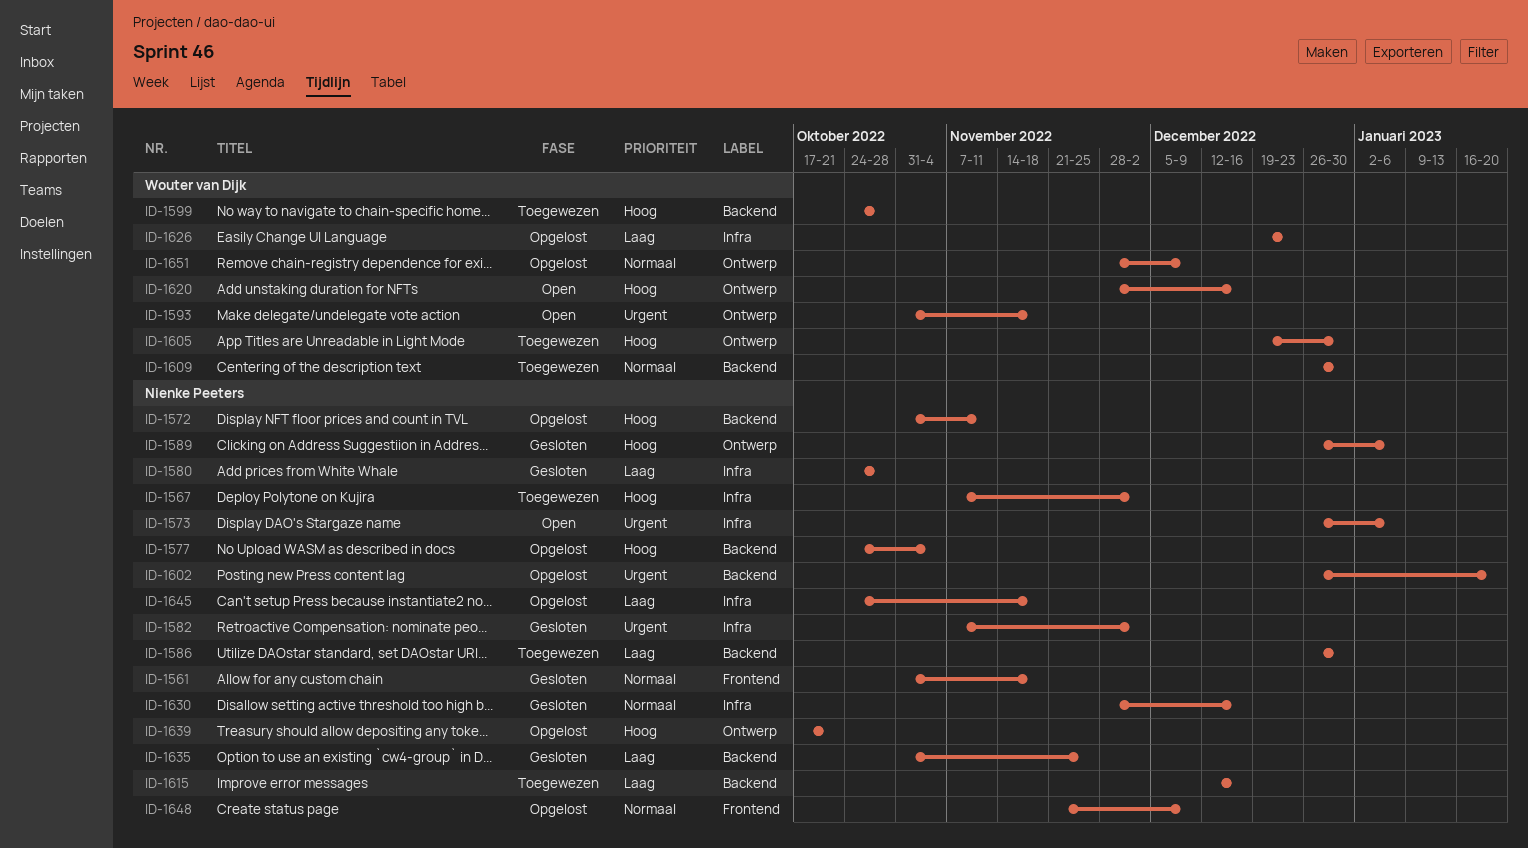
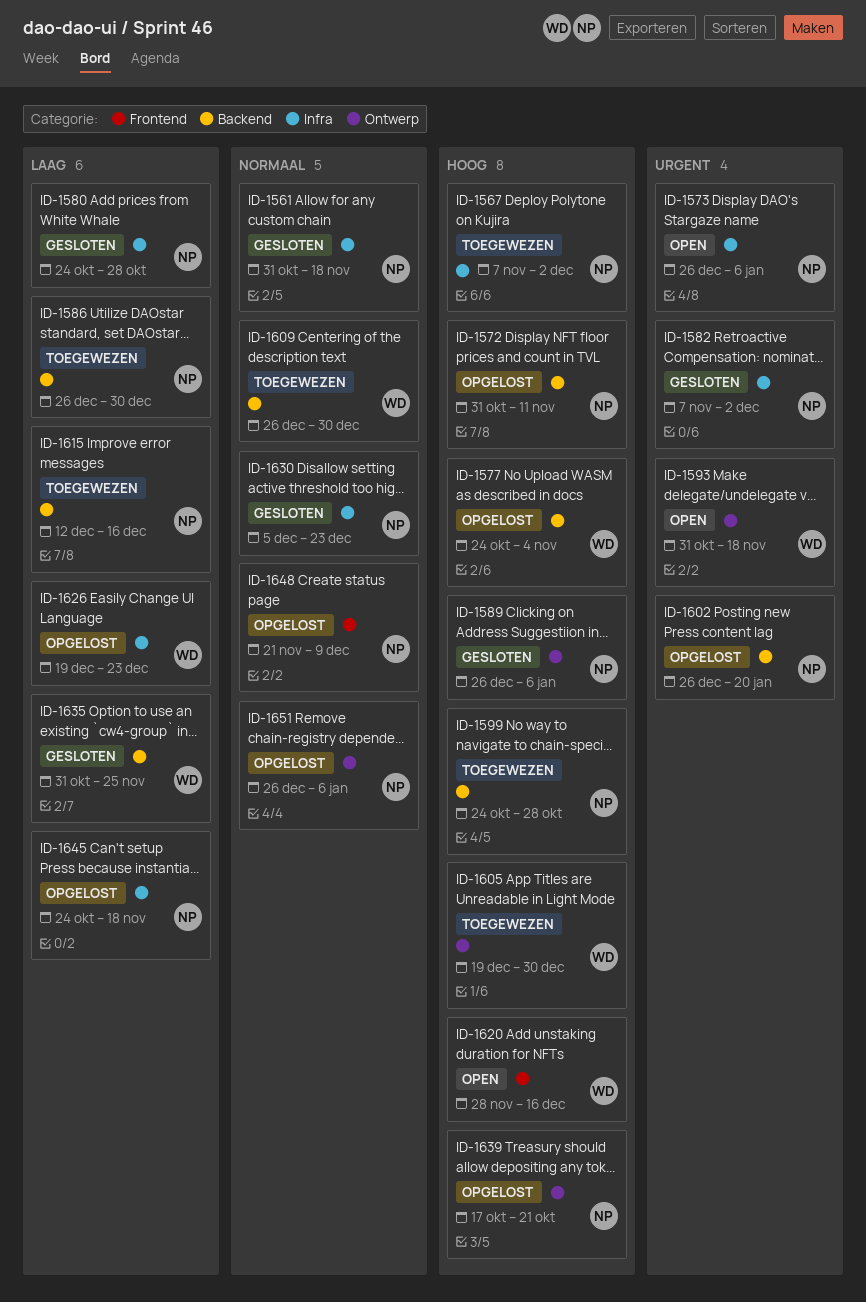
ID-1561, label: Frontend -> Infra
ID-1577, owner: Nienke Peeters -> Wouter van Dijk
ID-1599, owner: Wouter van Dijk -> Nienke Peeters
ID-1620, label: Ontwerp -> Frontend
ID-1630, start: Nov 28 -> Dec 5
ID-1630, due: Dec 16 -> Dec 23
ID-1635, owner: Nienke Peeters -> Wouter van Dijk
ID-1651, owner: Wouter van Dijk -> Nienke Peeters
ID-1651, start: Nov 28 -> Dec 26
ID-1651, due: Dec 9 -> Jan 6

